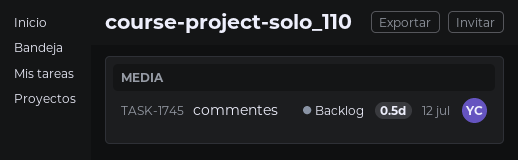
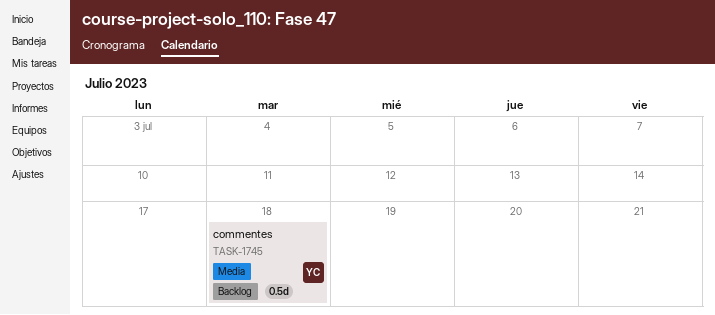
TASK-1745, due: Jul 12 -> Jul 18

